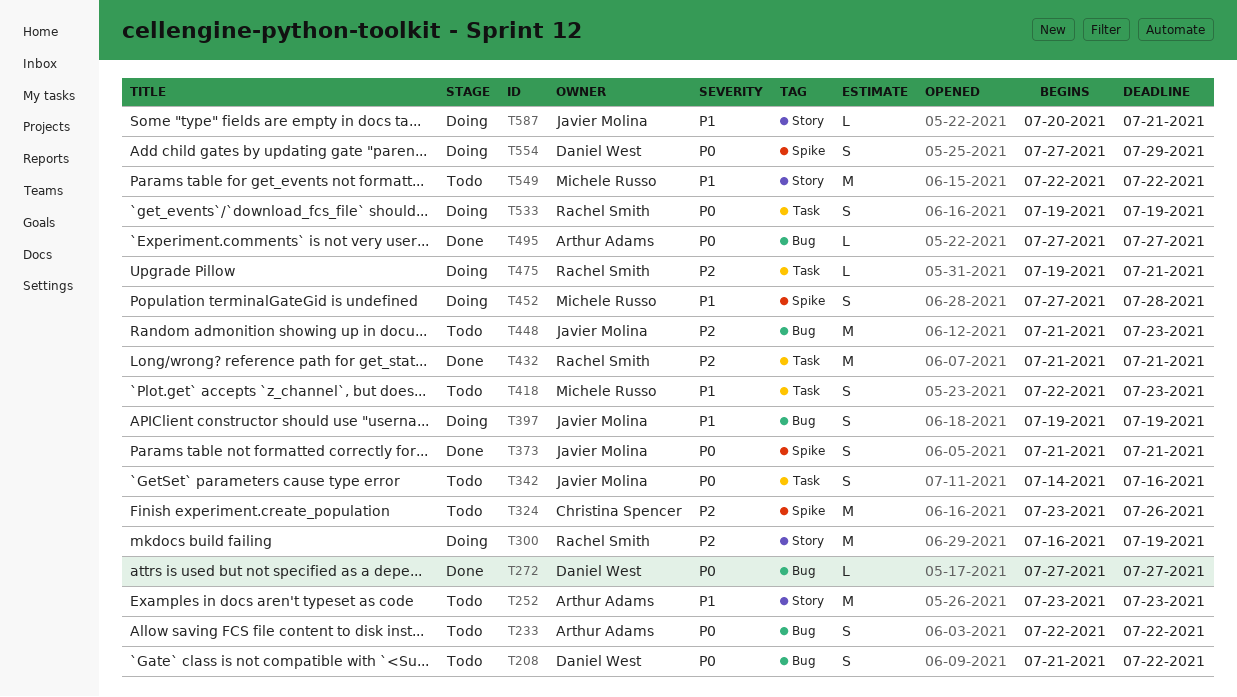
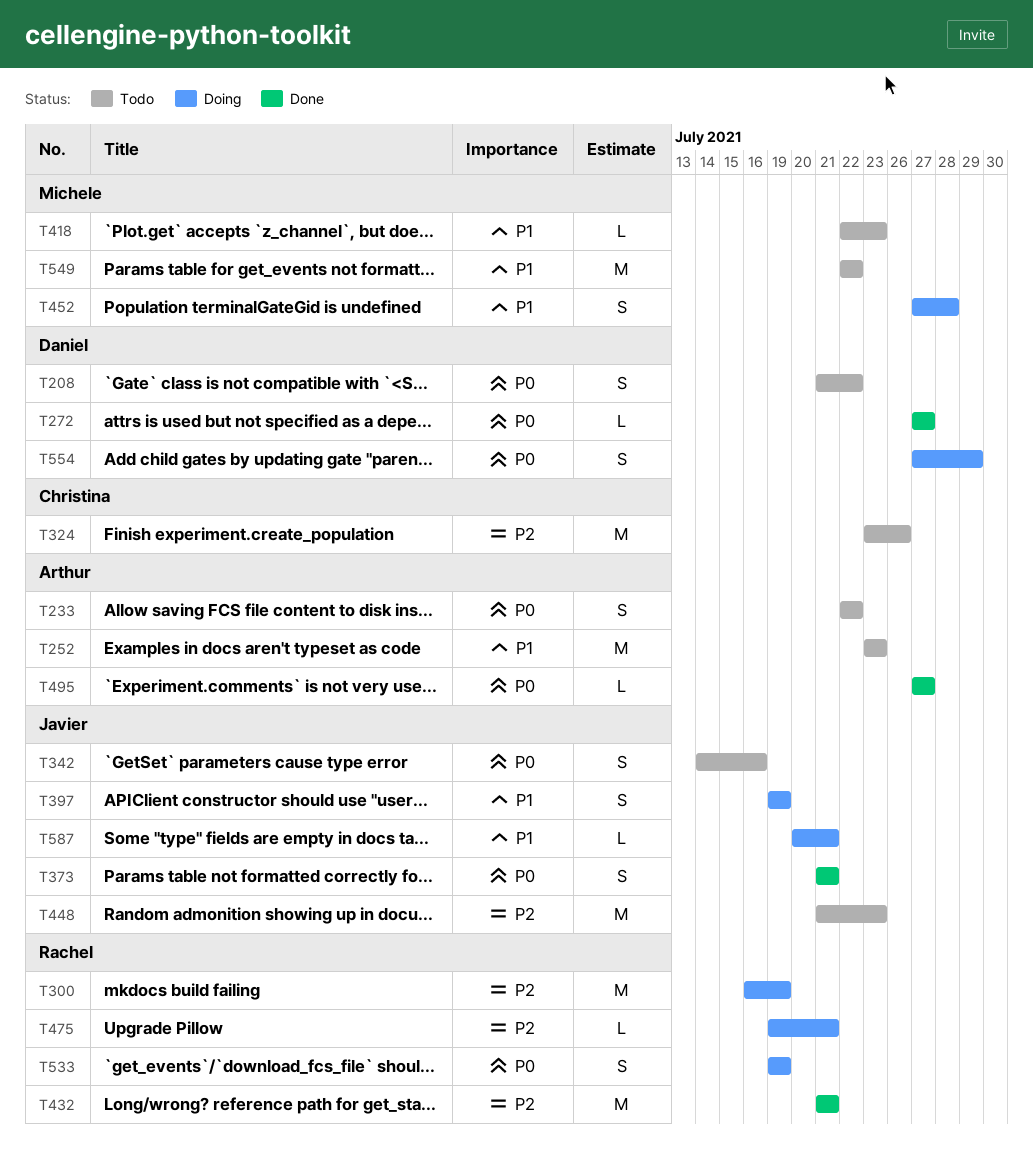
T418, estimate: S -> L

